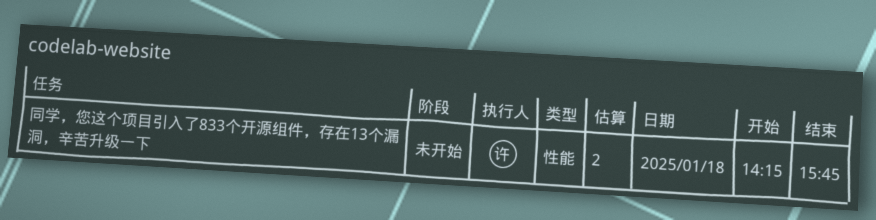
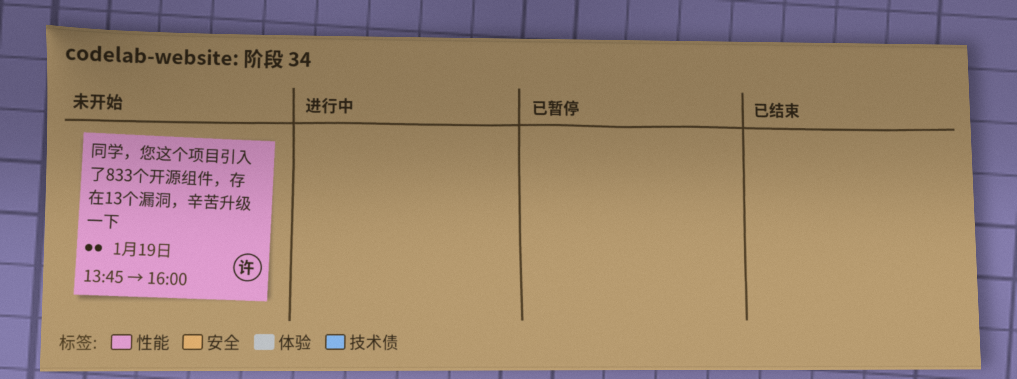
同学，您这个项目引入了833个开源组件，存在13个漏洞，辛苦升级一下, day: Jan 18 -> Jan 19
同学，您这个项目引入了833个开源组件，存在13个漏洞，辛苦升级一下, begins: 14:15 -> 13:45
同学，您这个项目引入了833个开源组件，存在13个漏洞，辛苦升级一下, ends: 15:45 -> 16:00

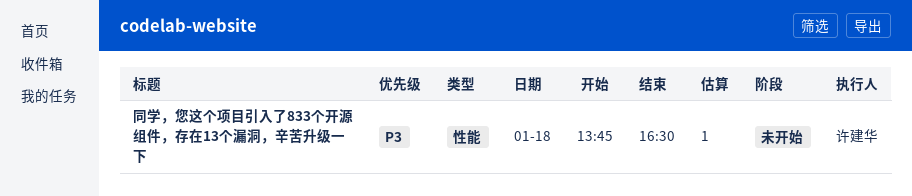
同学，您这个项目引入了833个开源组件，存在13个漏洞，辛苦升级一下, estimate: 2 -> 1
同学，您这个项目引入了833个开源组件，存在13个漏洞，辛苦升级一下, day: Jan 19 -> Jan 18
同学，您这个项目引入了833个开源组件，存在13个漏洞，辛苦升级一下, ends: 16:00 -> 16:30

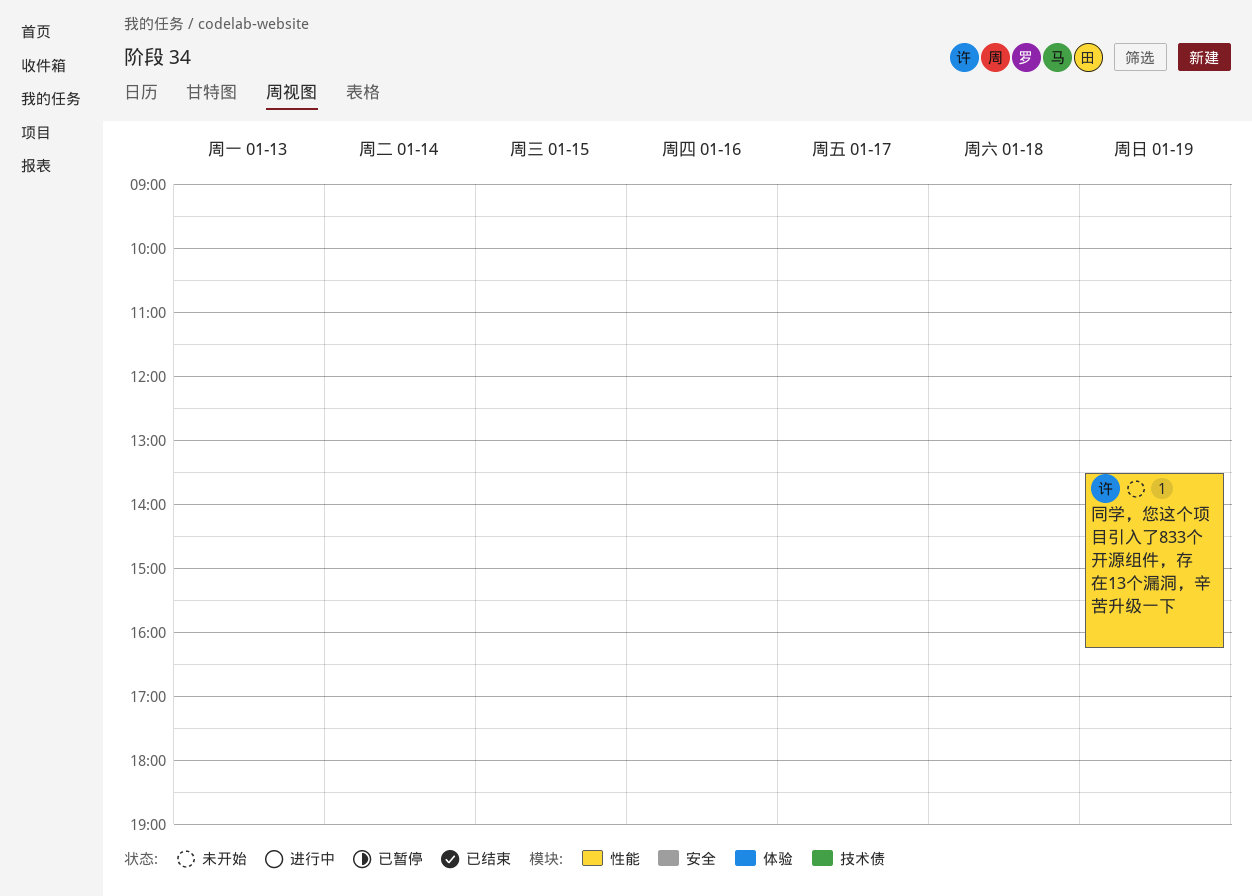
同学，您这个项目引入了833个开源组件，存在13个漏洞，辛苦升级一下, day: Jan 18 -> Jan 19
同学，您这个项目引入了833个开源组件，存在13个漏洞，辛苦升级一下, begins: 13:45 -> 13:30
同学，您这个项目引入了833个开源组件，存在13个漏洞，辛苦升级一下, ends: 16:30 -> 16:15

